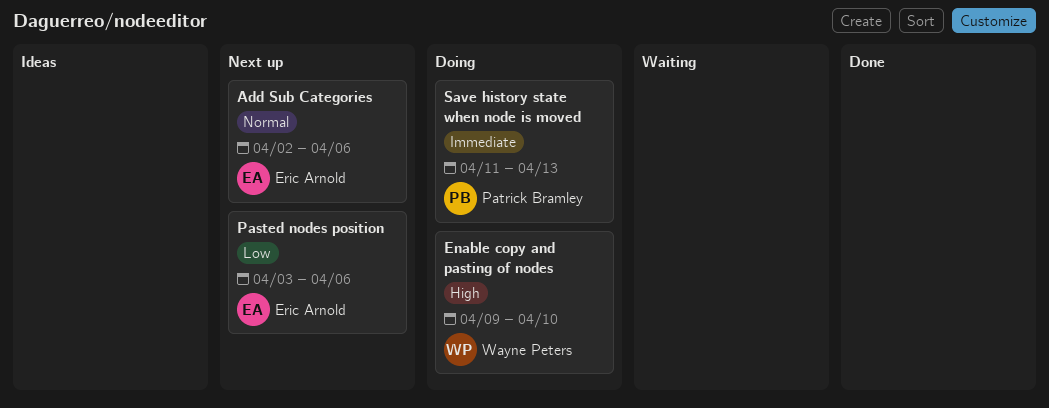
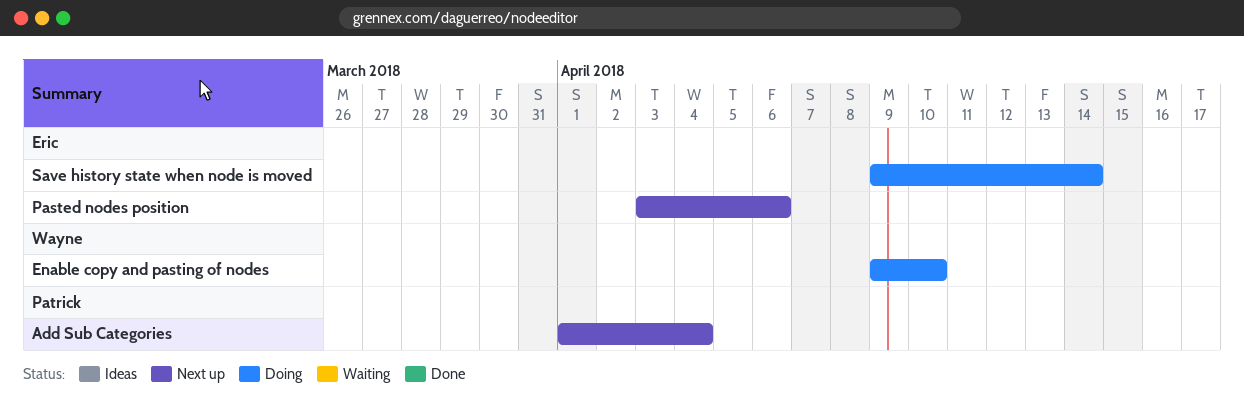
Add Sub Categories, owner: Eric Arnold -> Patrick Bramley
Add Sub Categories, start: Apr 2 -> Apr 1
Add Sub Categories, due: Apr 6 -> Apr 4
Save history state when node is moved, owner: Patrick Bramley -> Eric Arnold
Save history state when node is moved, start: Apr 11 -> Apr 9
Save history state when node is moved, due: Apr 13 -> Apr 14

